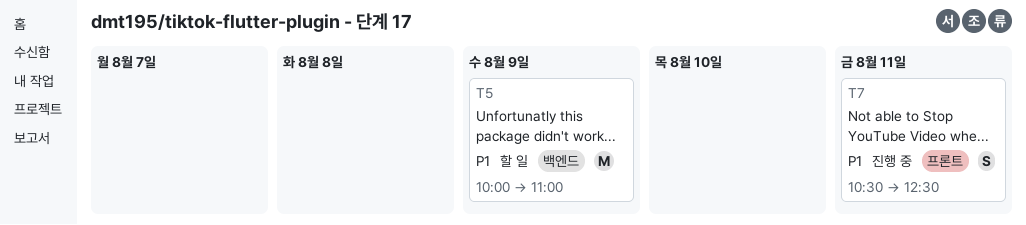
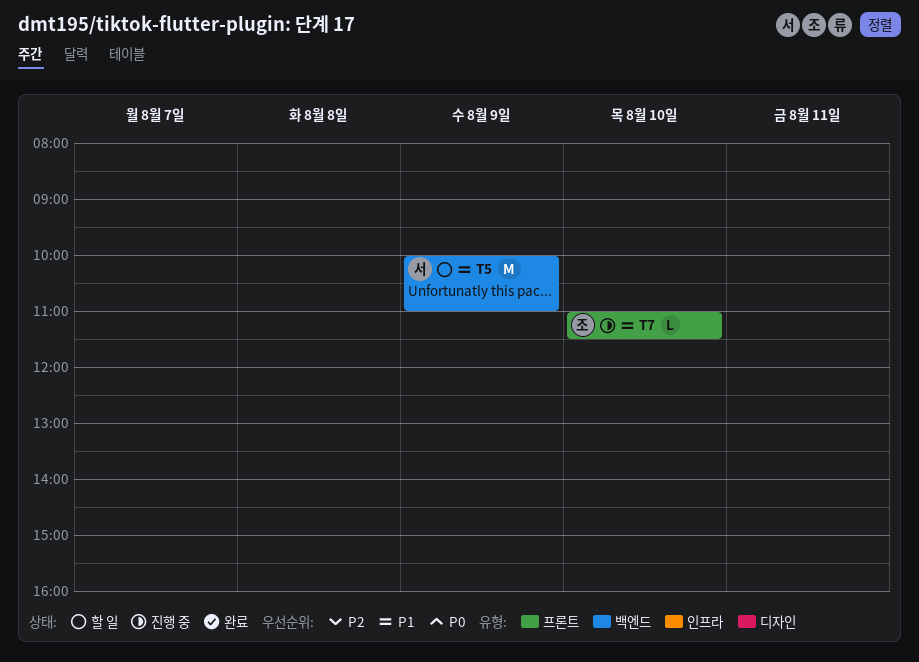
T7, estimate: S -> L
T7, day: Aug 11 -> Aug 10
T7, begins: 10:30 -> 11:00
T7, ends: 12:30 -> 11:30

